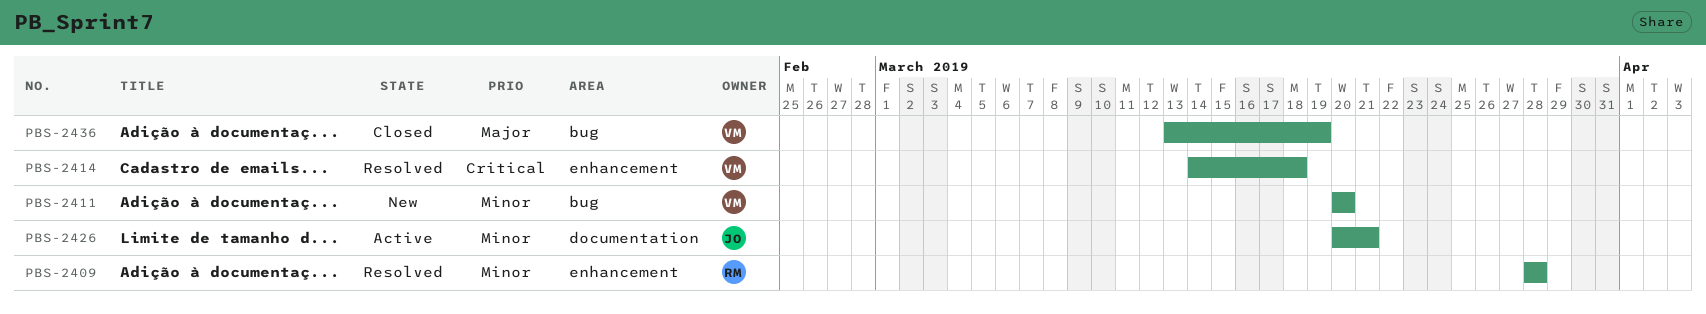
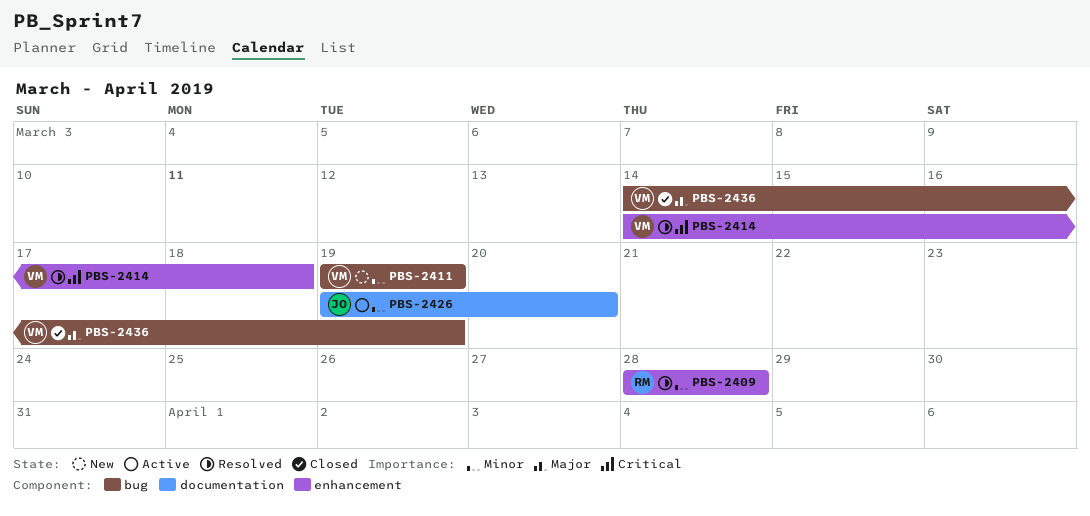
PBS-2411, start: Mar 20 -> Mar 19
PBS-2411, due: Mar 20 -> Mar 19
PBS-2426, start: Mar 20 -> Mar 19
PBS-2426, due: Mar 21 -> Mar 20
PBS-2436, start: Mar 13 -> Mar 14

